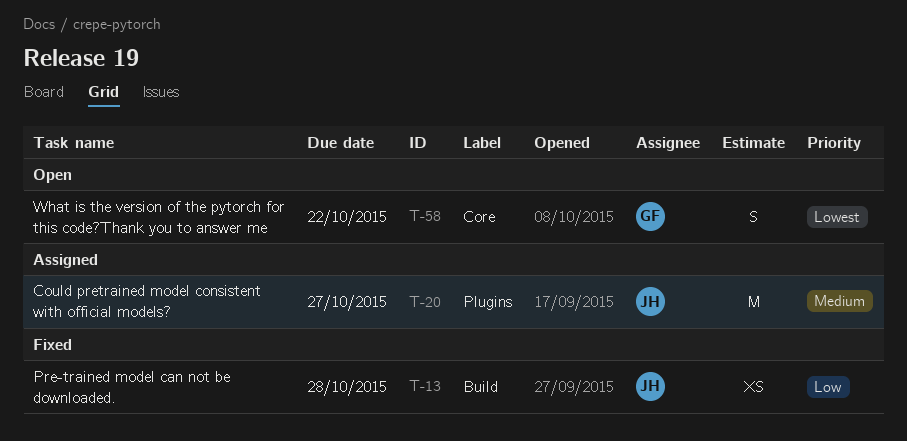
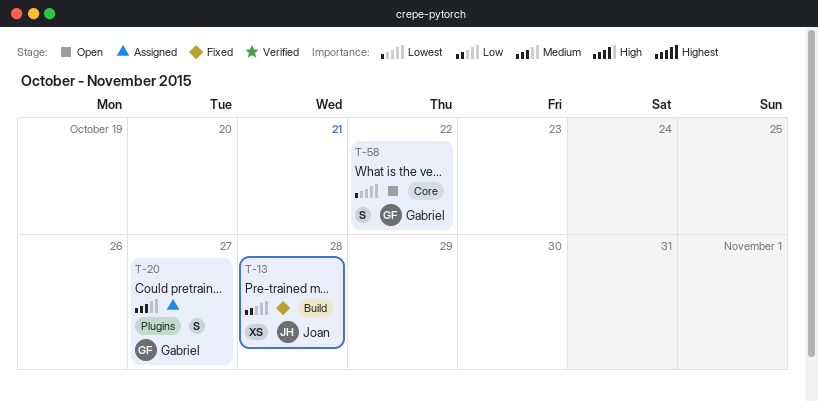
T-20, owner: Joan -> Gabriel
T-20, estimate: M -> S

